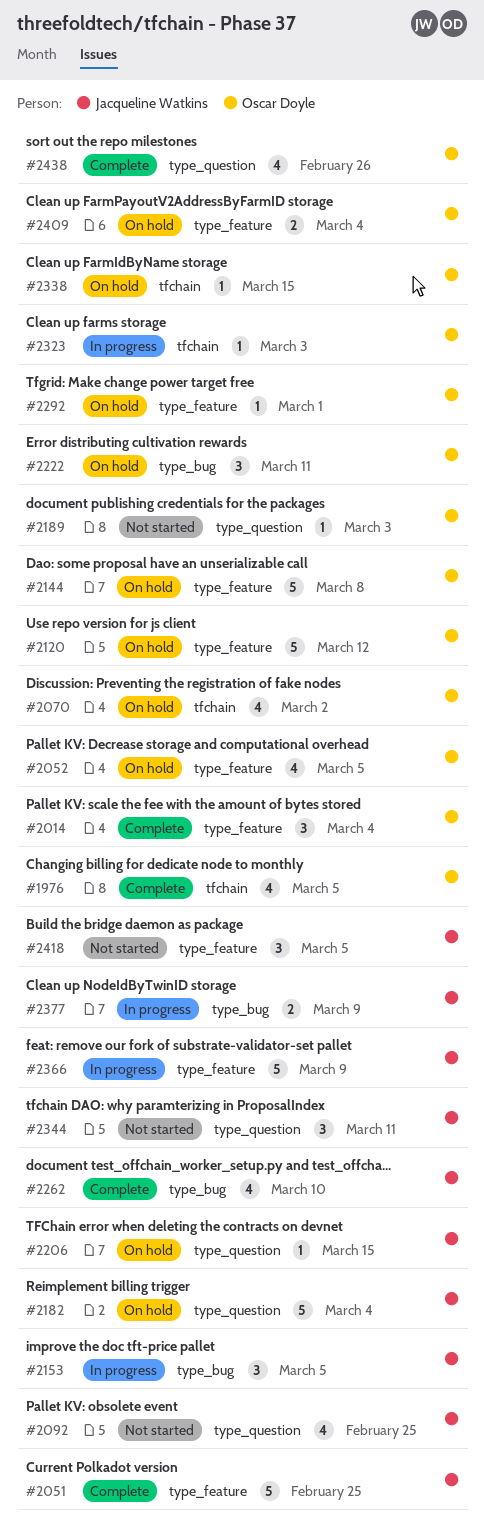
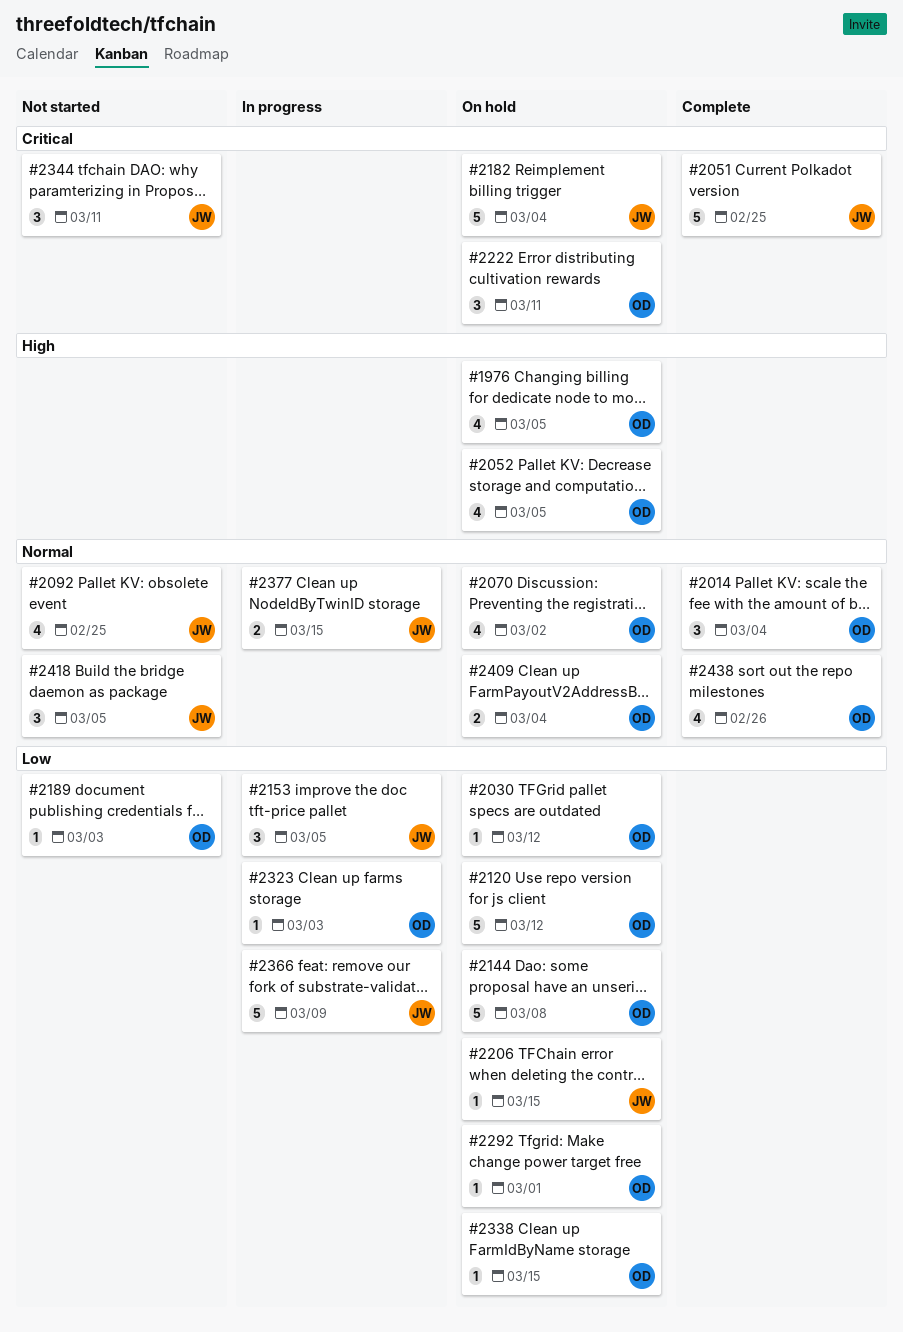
#1976, status: Complete -> On hold
#2030: none -> present
#2262: present -> none
#2377, due: Mar 9 -> Mar 15

